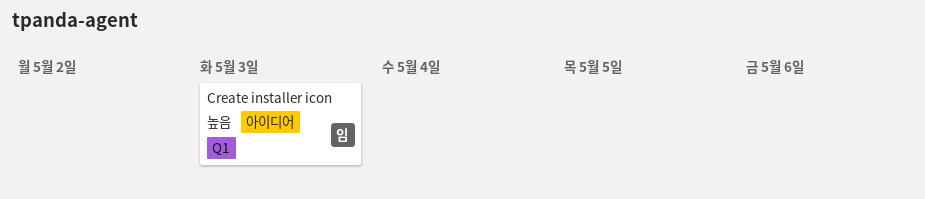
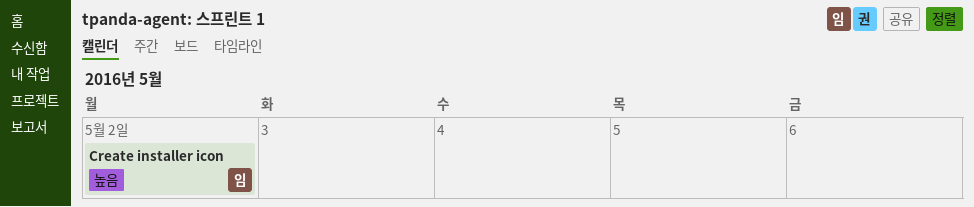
Create installer icon, due: May 3 -> May 2

